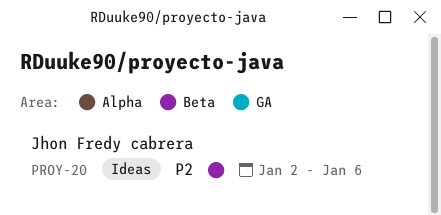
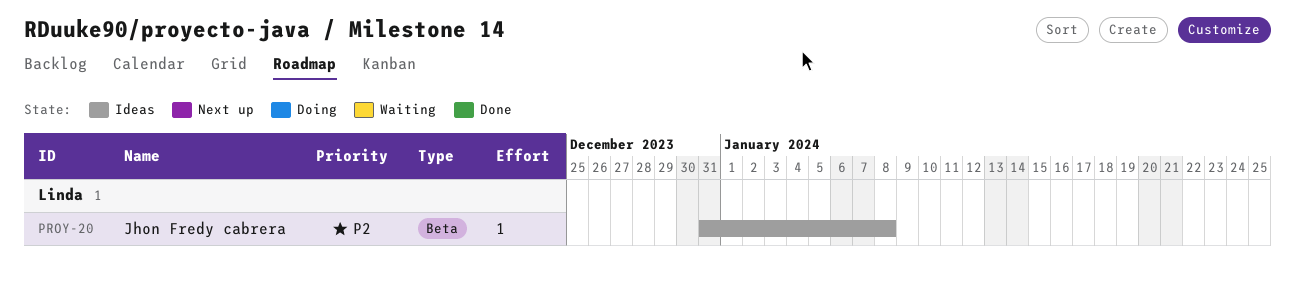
PROY-20, start: Jan 2 -> Dec 31
PROY-20, due: Jan 6 -> Jan 8

